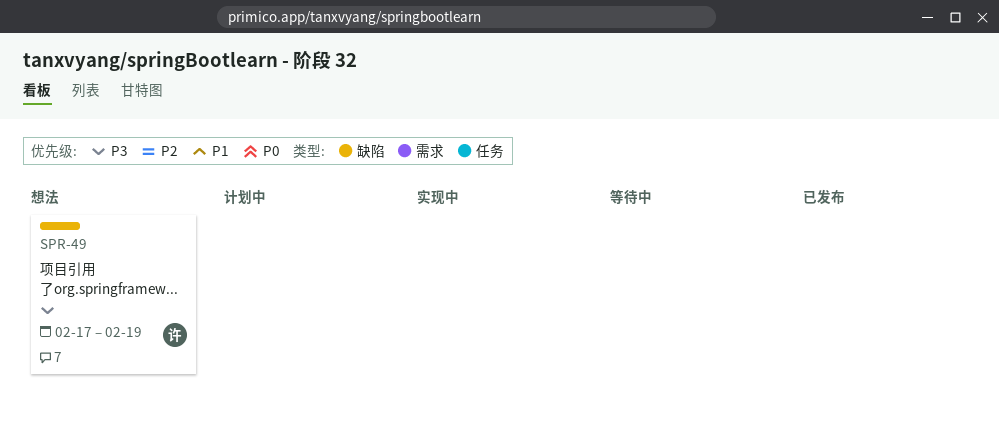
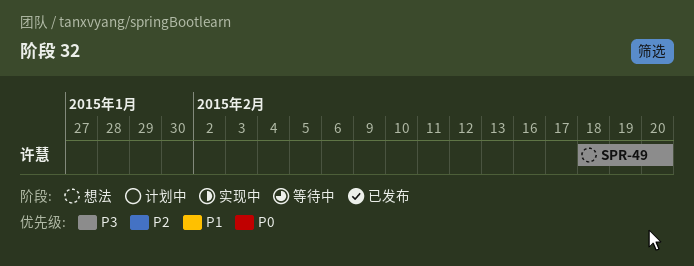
SPR-49, start: Feb 17 -> Feb 18
SPR-49, due: Feb 19 -> Feb 20

